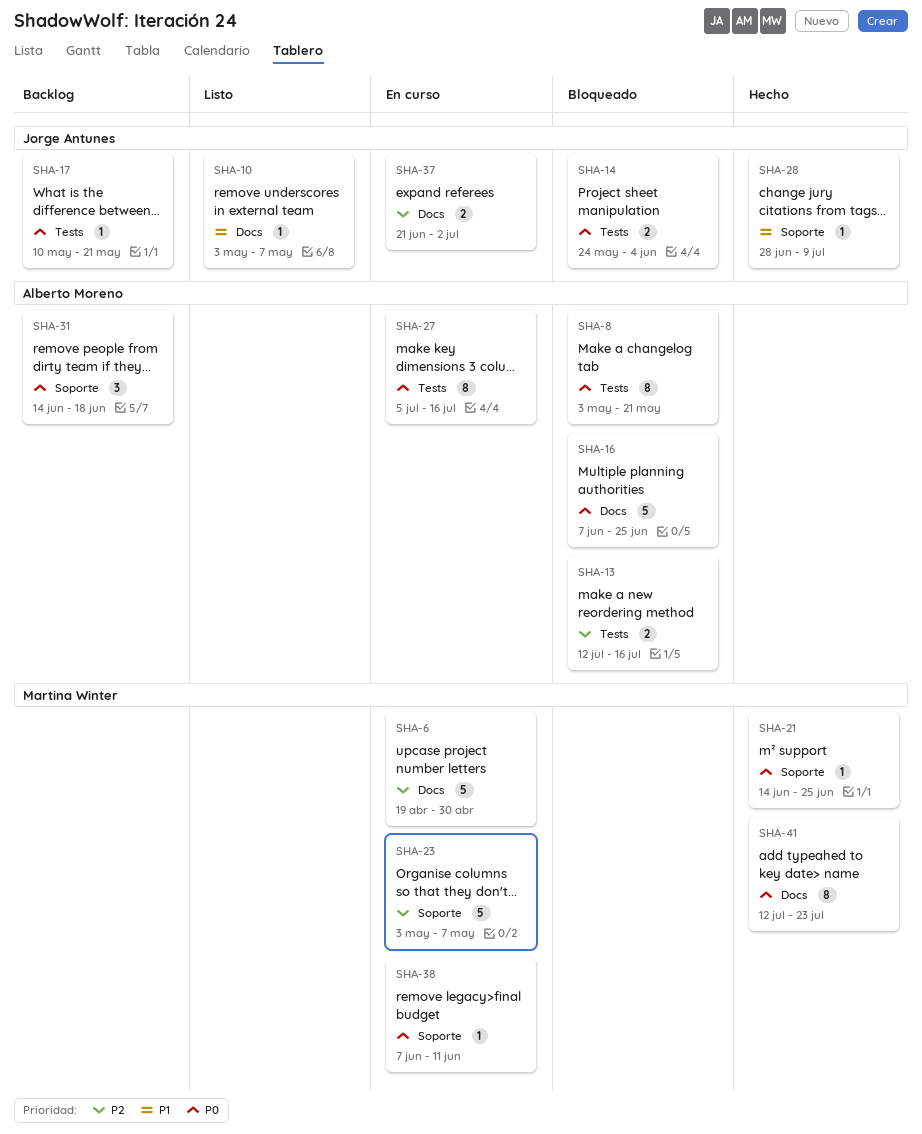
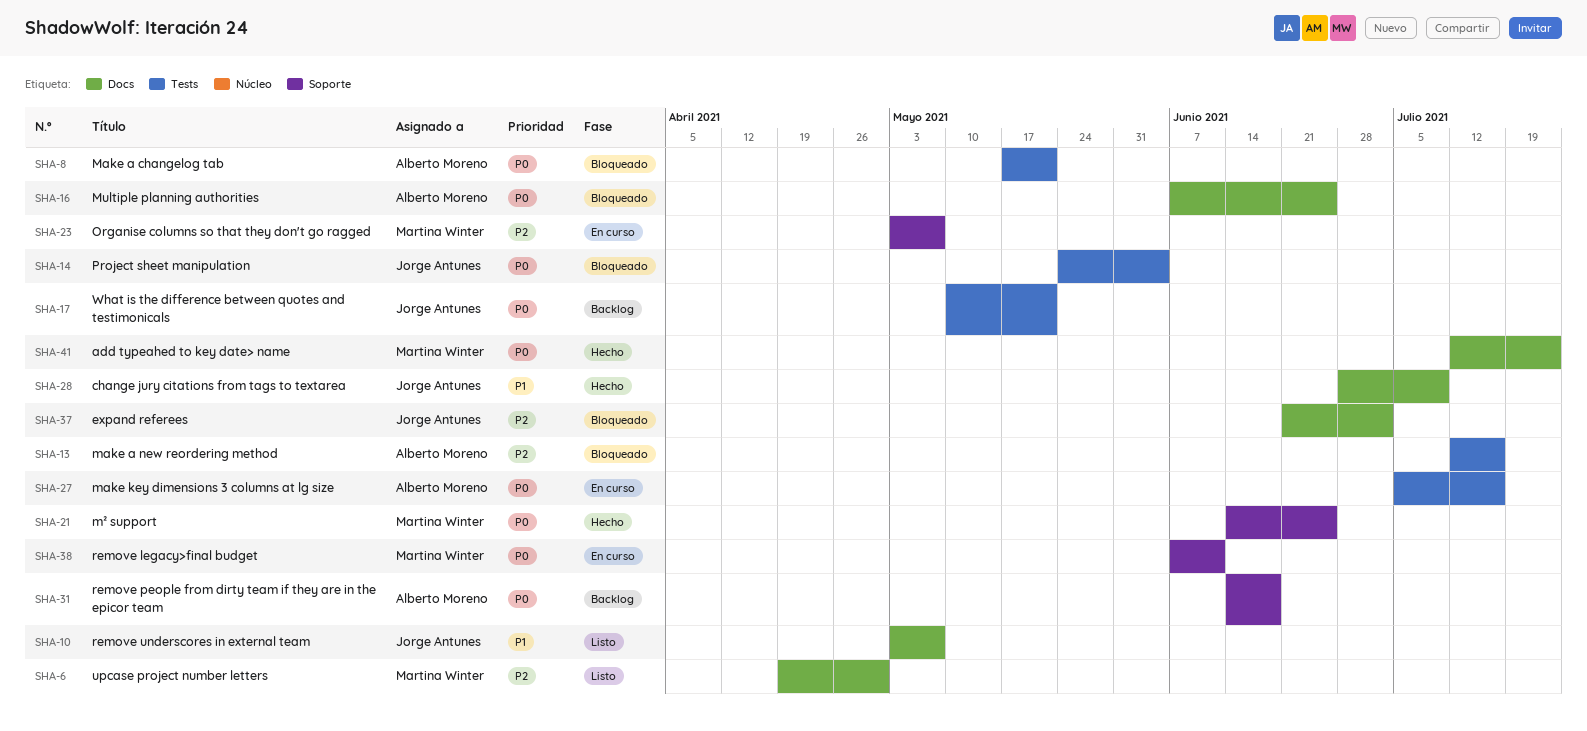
SHA-6, status: En curso -> Listo
SHA-8, start: May 3 -> May 17
SHA-28, label: Soporte -> Docs
SHA-37, status: En curso -> Bloqueado

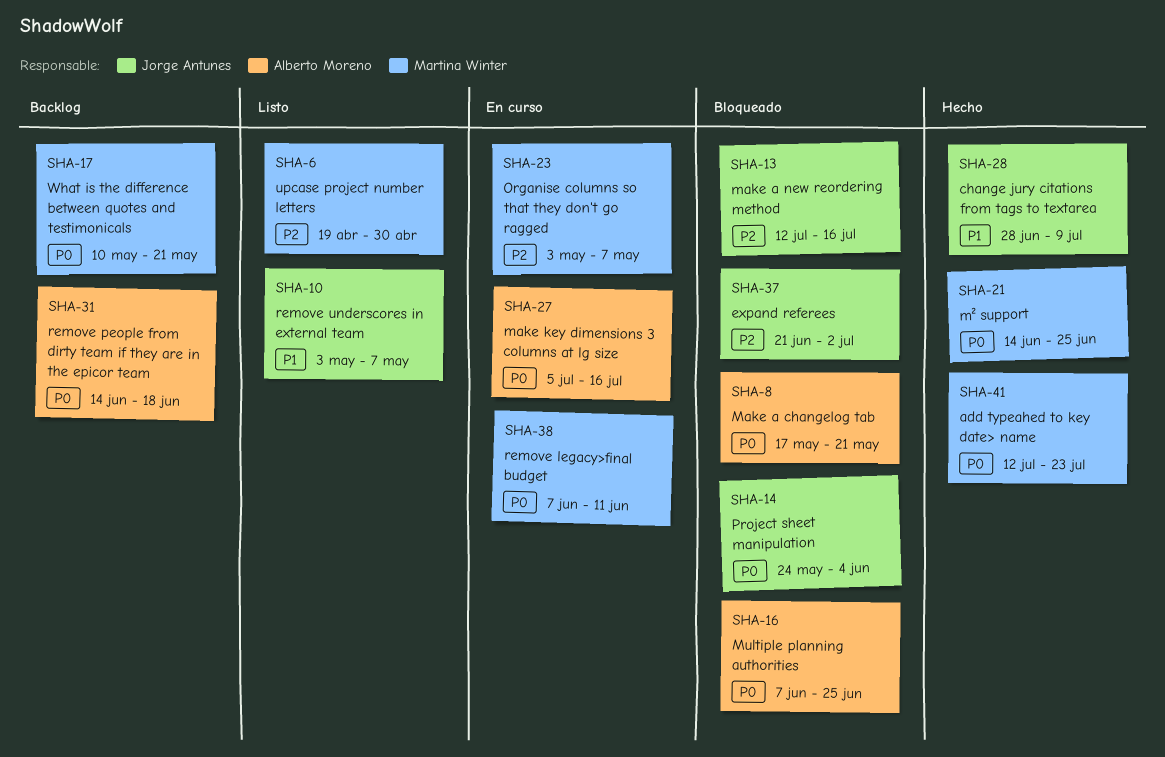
SHA-13, owner: Alberto Moreno -> Jorge Antunes
SHA-17, owner: Jorge Antunes -> Martina Winter

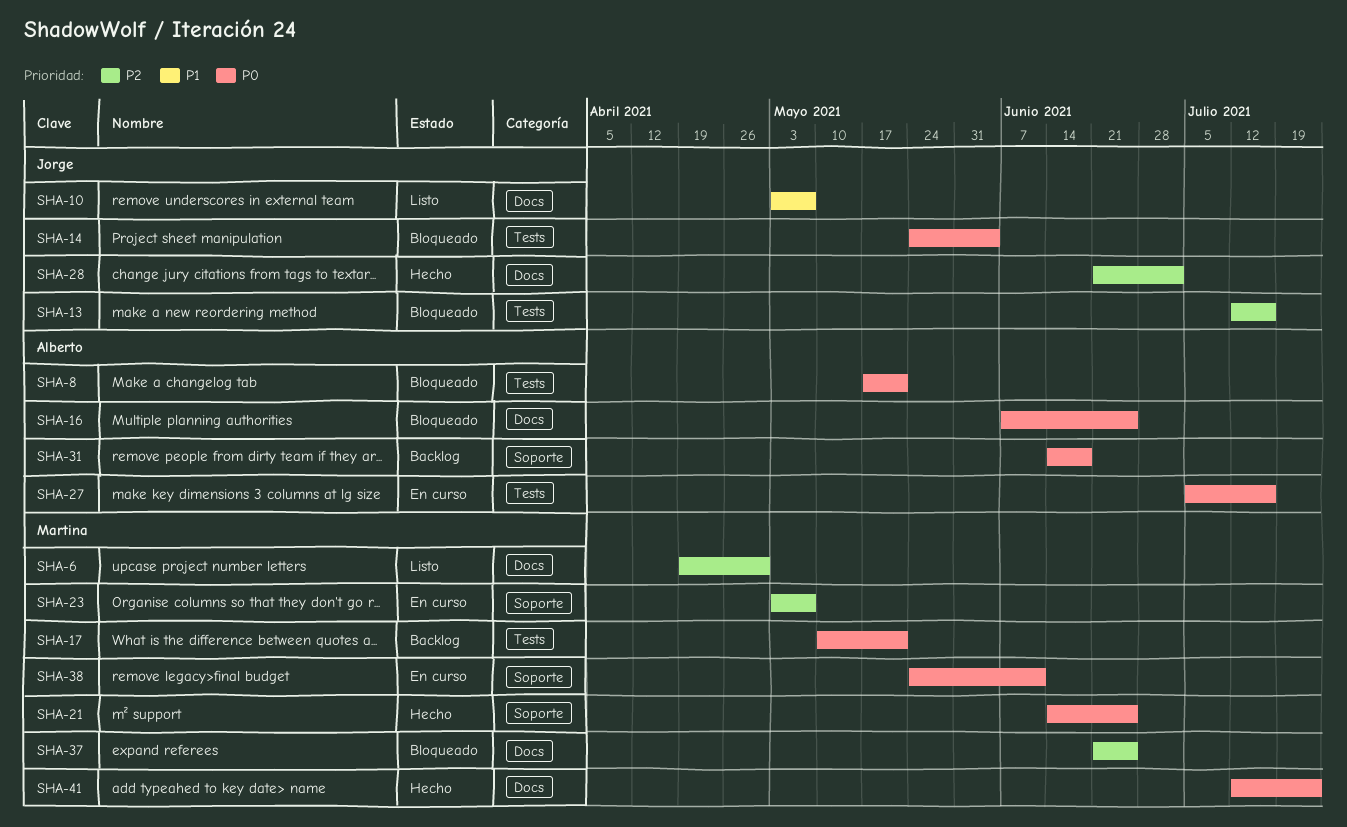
SHA-28, priority: P1 -> P2
SHA-28, start: Jun 28 -> Jun 21
SHA-28, due: Jul 9 -> Jul 2
SHA-37, owner: Jorge Antunes -> Martina Winter
SHA-37, due: Jul 2 -> Jun 25
SHA-38, start: Jun 7 -> May 24

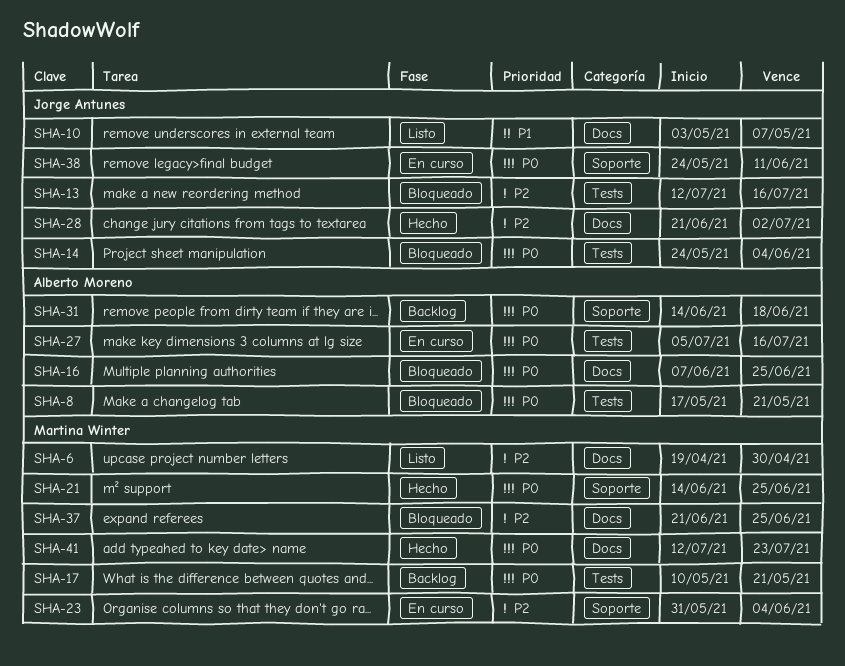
SHA-23, start: May 3 -> May 31
SHA-23, due: May 7 -> Jun 4
SHA-38, owner: Martina Winter -> Jorge Antunes

